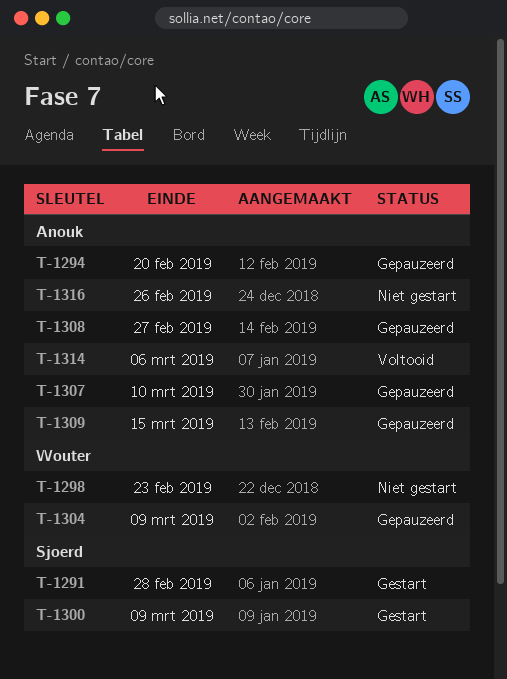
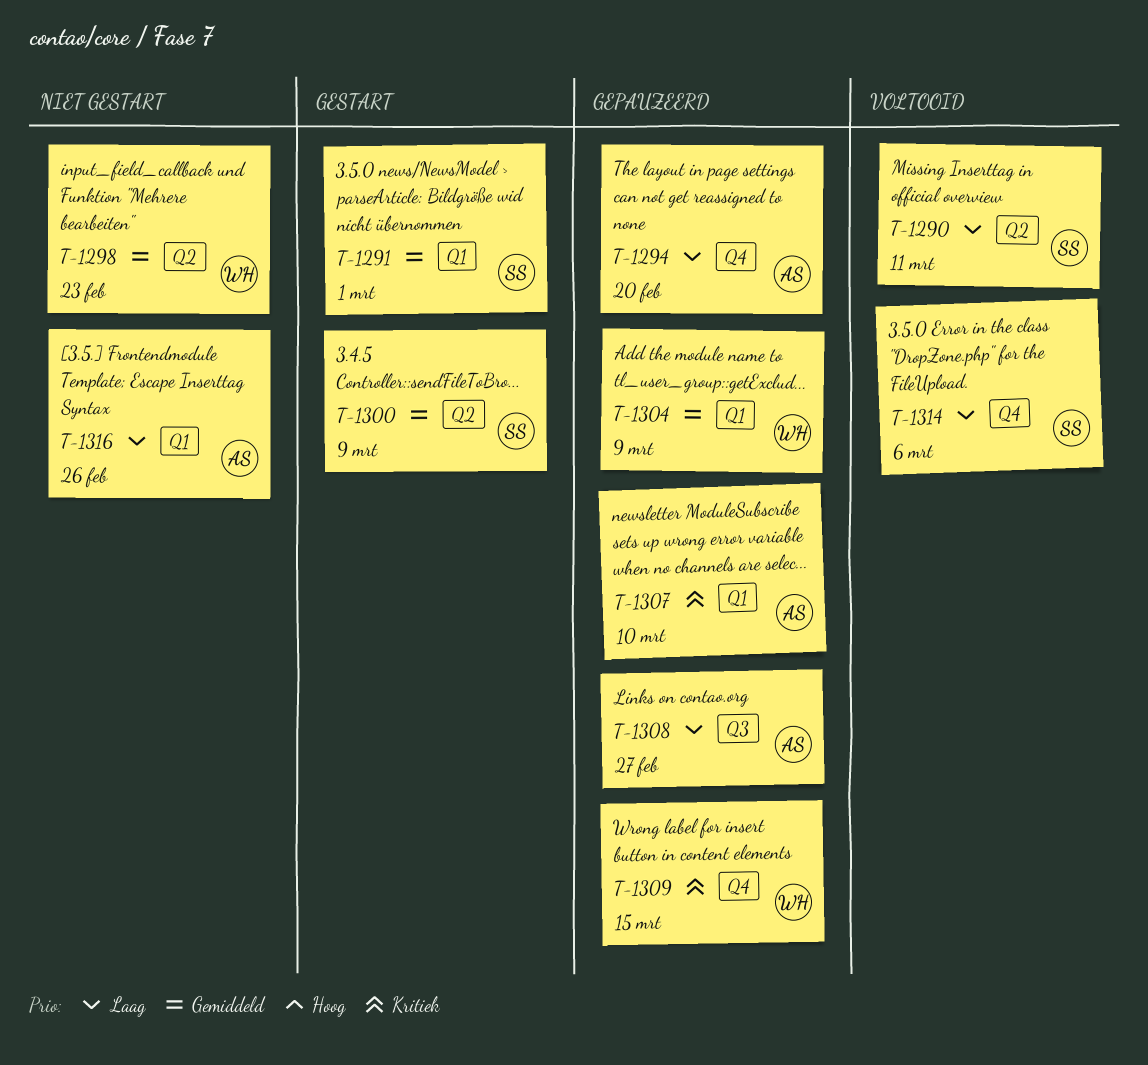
T-1290: none -> present
T-1291, due: Feb 28 -> Mar 1
T-1309, owner: Anouk -> Wouter
T-1314, owner: Anouk -> Sjoerd

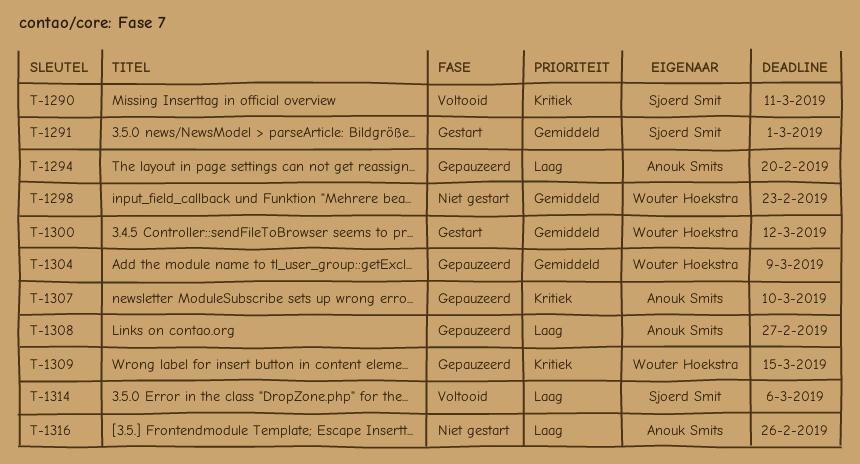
T-1290, priority: Laag -> Kritiek
T-1300, owner: Sjoerd Smit -> Wouter Hoekstra
T-1300, due: Mar 9 -> Mar 12

